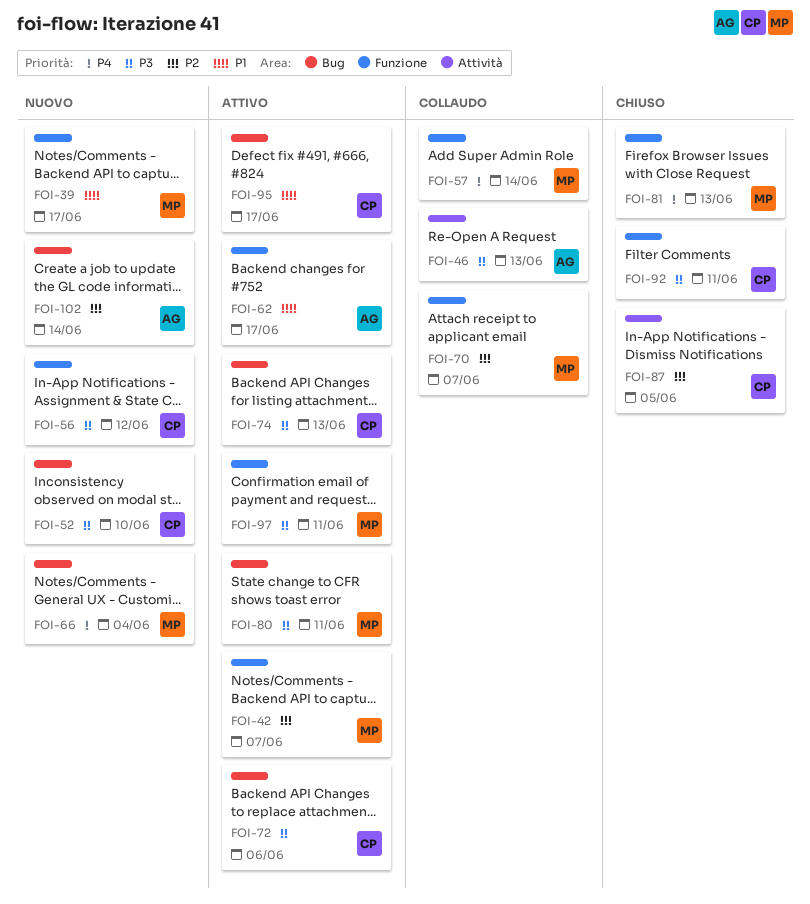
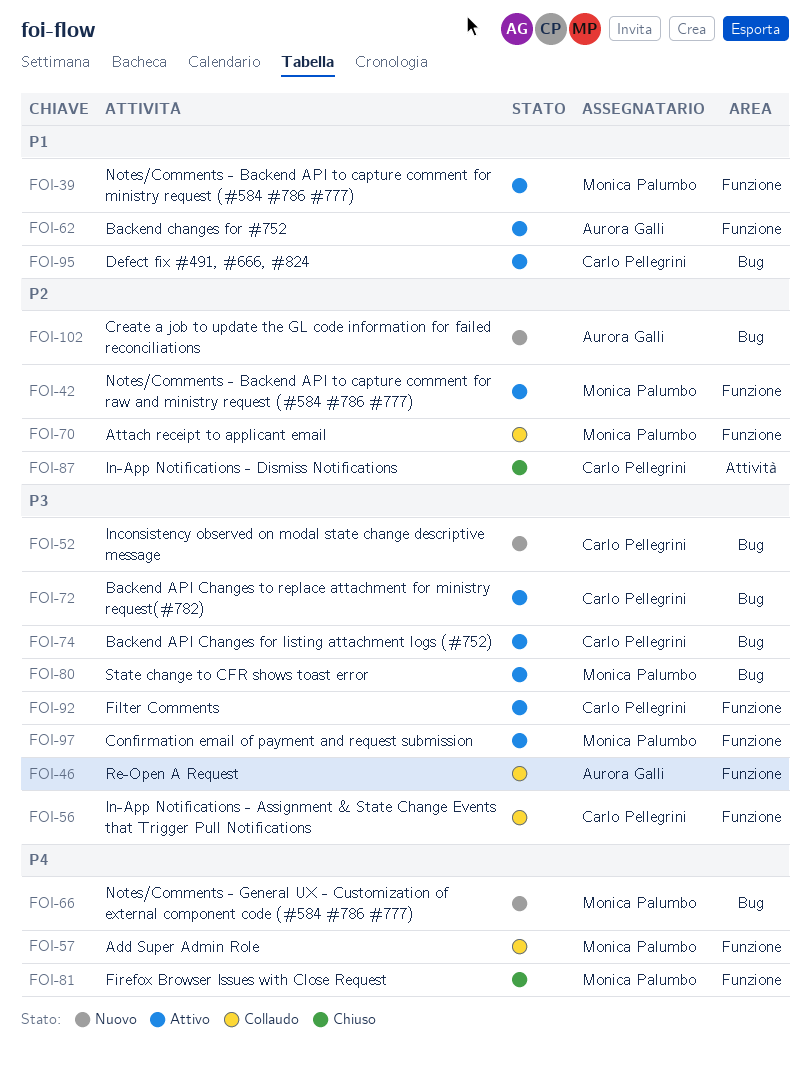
FOI-39, status: Nuovo -> Attivo
FOI-46, label: Attività -> Funzione
FOI-56, status: Nuovo -> Collaudo
FOI-92, status: Chiuso -> Attivo

